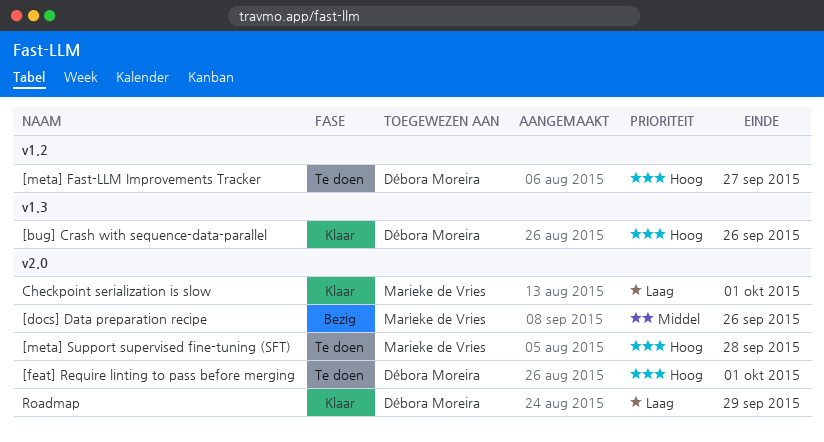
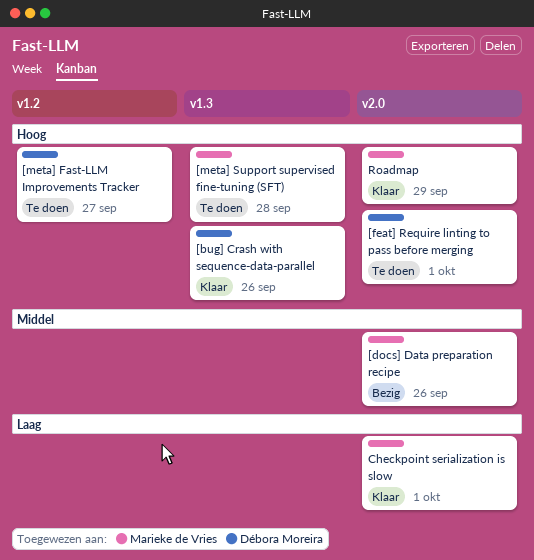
[meta] Support supervised fine-tuning (SFT), label: v2.0 -> v1.3
Roadmap, owner: Débora Moreira -> Marieke de Vries
Roadmap, priority: Laag -> Hoog

